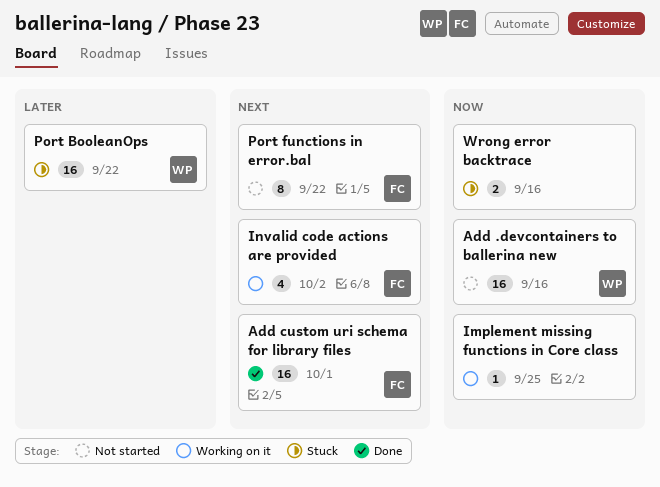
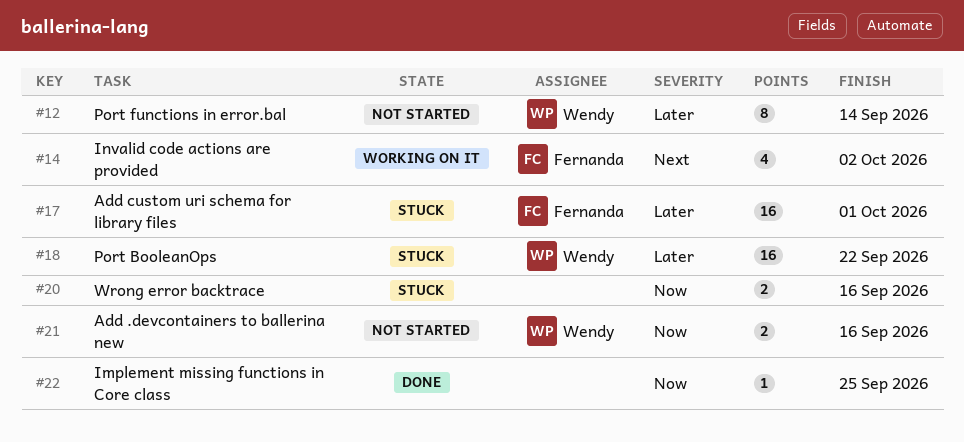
Add .devcontainers to ballerina new, estimate: 16 -> 2
Add custom uri schema for library files, status: Done -> Stuck
Add custom uri schema for library files, priority: Next -> Later
Implement missing functions in Core class, status: Working on it -> Done
Port functions in error.bal, owner: Fernanda -> Wendy
Port functions in error.bal, priority: Next -> Later
Port functions in error.bal, due: Sep 22 -> Sep 14

